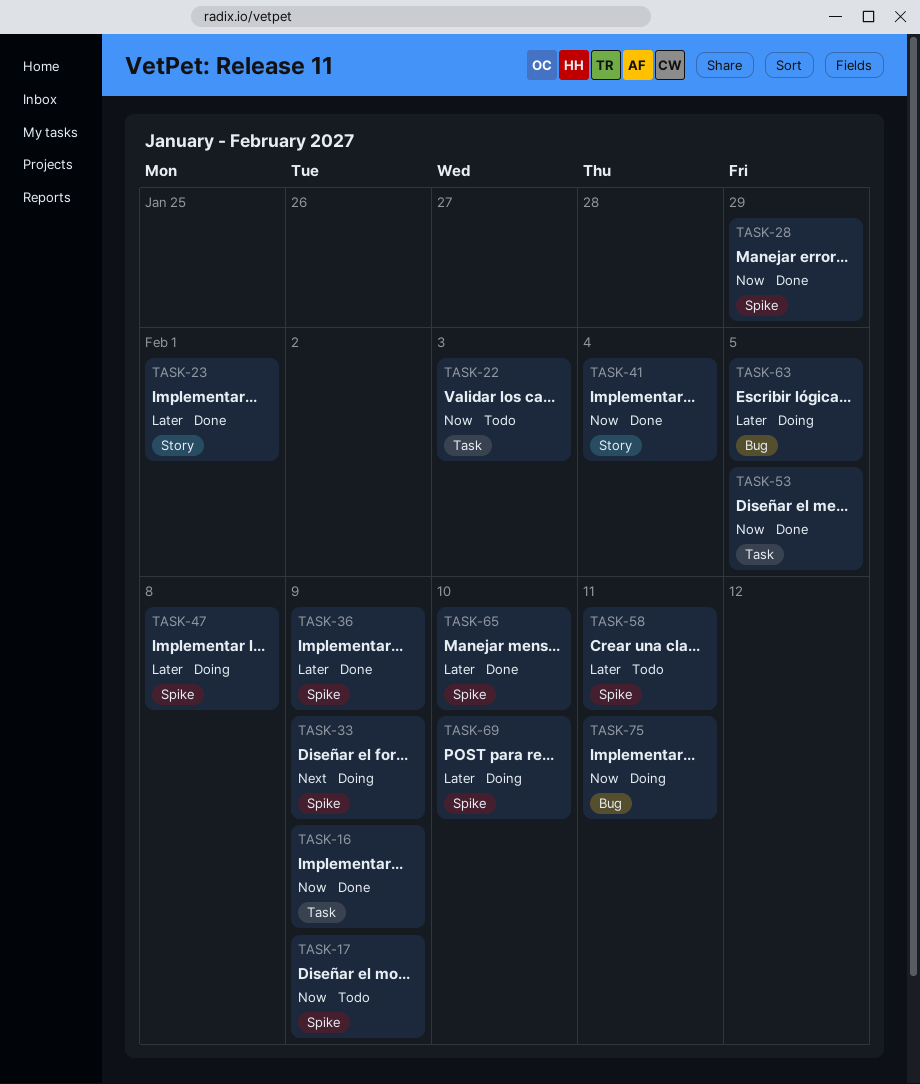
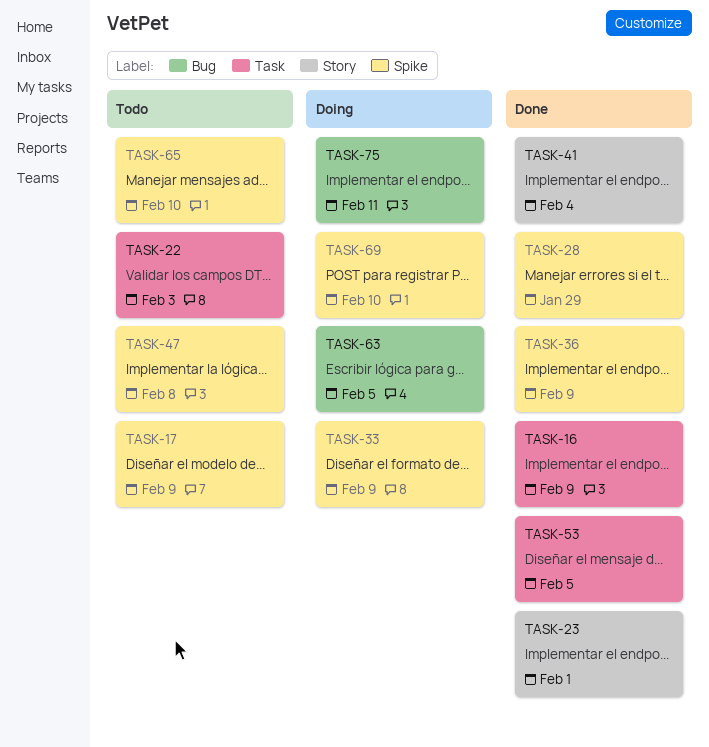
TASK-47, status: Doing -> Todo
TASK-58: present -> none
TASK-65, status: Done -> Todo

